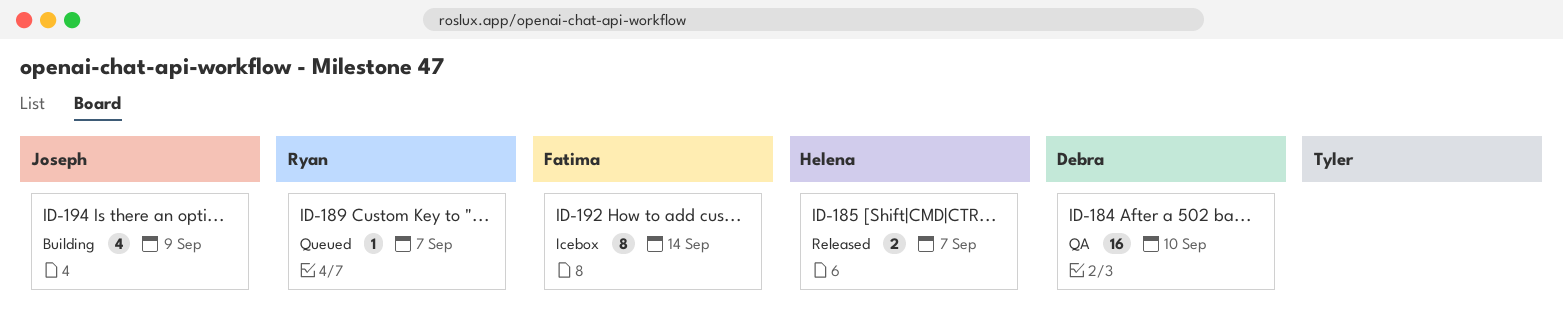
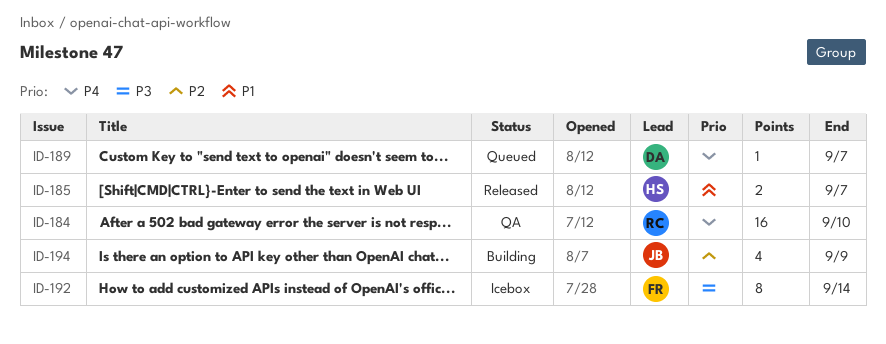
ID-184, owner: Debra -> Ryan
ID-189, owner: Ryan -> Debra

